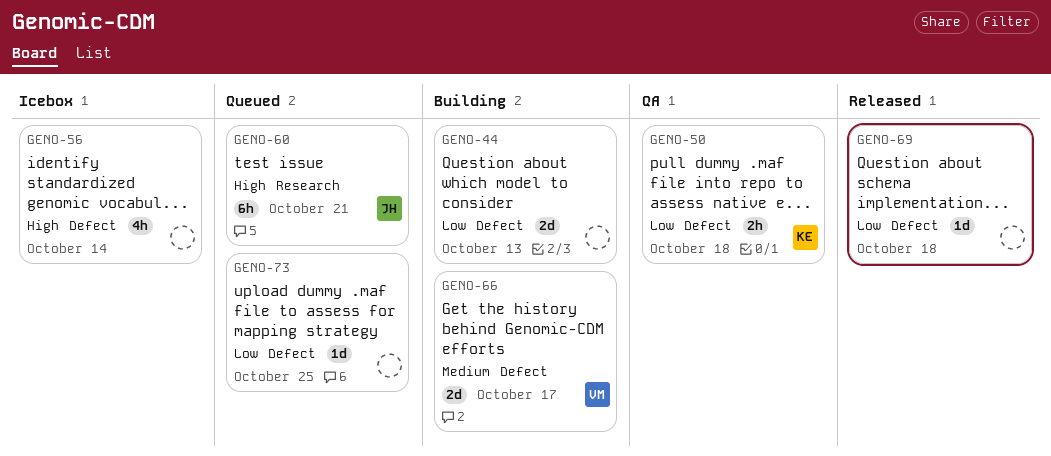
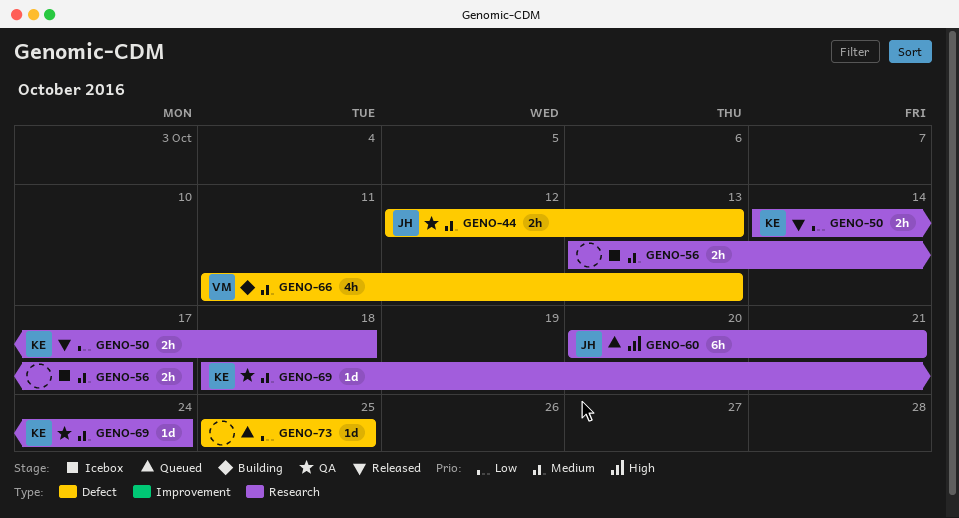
GENO-44, status: Building -> QA
GENO-44, owner: none -> JH
GENO-44, priority: Low -> Medium
GENO-44, estimate: 2d -> 2h
GENO-50, status: QA -> Released
GENO-50, label: Defect -> Research
GENO-56, priority: High -> Medium
GENO-56, label: Defect -> Research
GENO-56, estimate: 4h -> 2h
GENO-56, due: Oct 14 -> Oct 17
GENO-66, estimate: 2d -> 4h
GENO-66, due: Oct 17 -> Oct 13
GENO-69, status: Released -> QA
GENO-69, owner: none -> KE
GENO-69, priority: Low -> Medium
GENO-69, label: Defect -> Research
GENO-69, due: Oct 18 -> Oct 24

